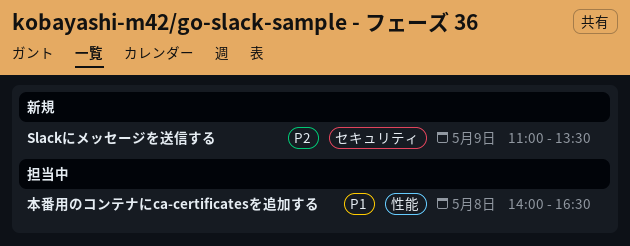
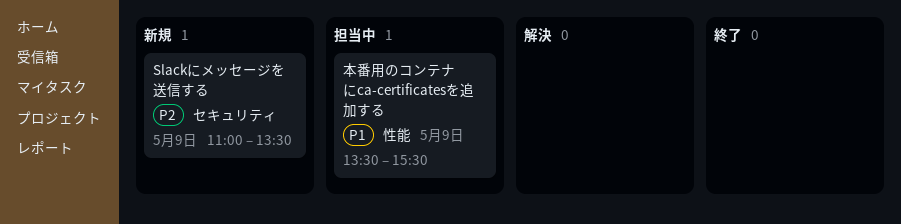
本番用のコンテナにca-certificatesを追加する, day: May 8 -> May 9
本番用のコンテナにca-certificatesを追加する, begins: 14:00 -> 13:30
本番用のコンテナにca-certificatesを追加する, ends: 16:30 -> 15:30

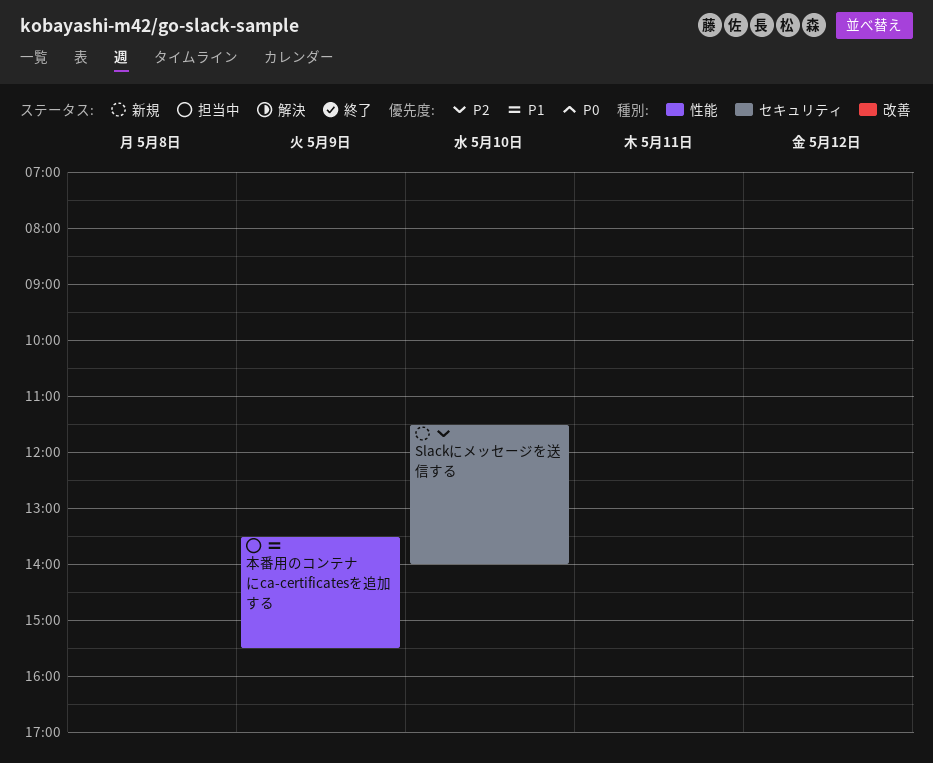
Slackにメッセージを送信する, day: May 9 -> May 10
Slackにメッセージを送信する, begins: 11:00 -> 11:30
Slackにメッセージを送信する, ends: 13:30 -> 14:00

